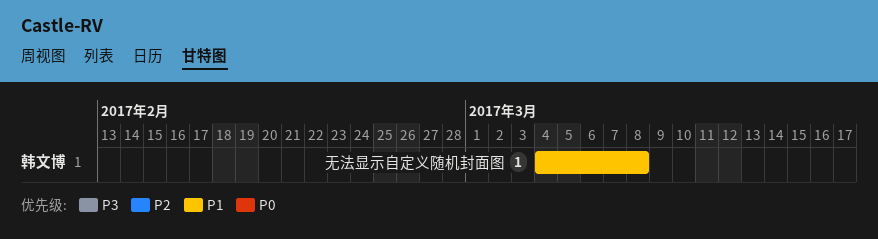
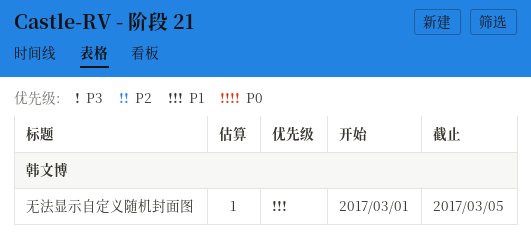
无法显示自定义随机封面图, start: Mar 4 -> Mar 1
无法显示自定义随机封面图, due: Mar 8 -> Mar 5

